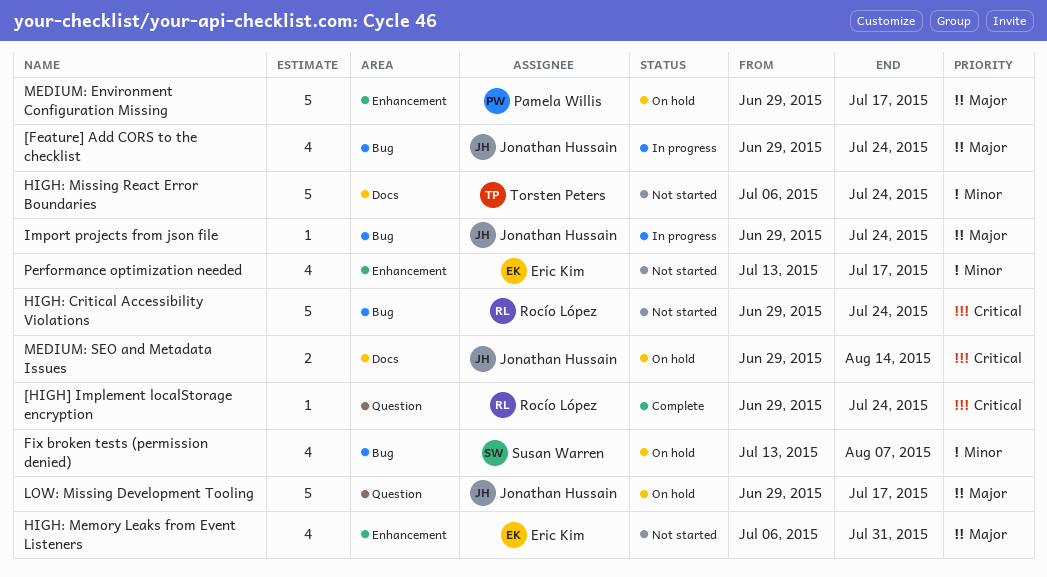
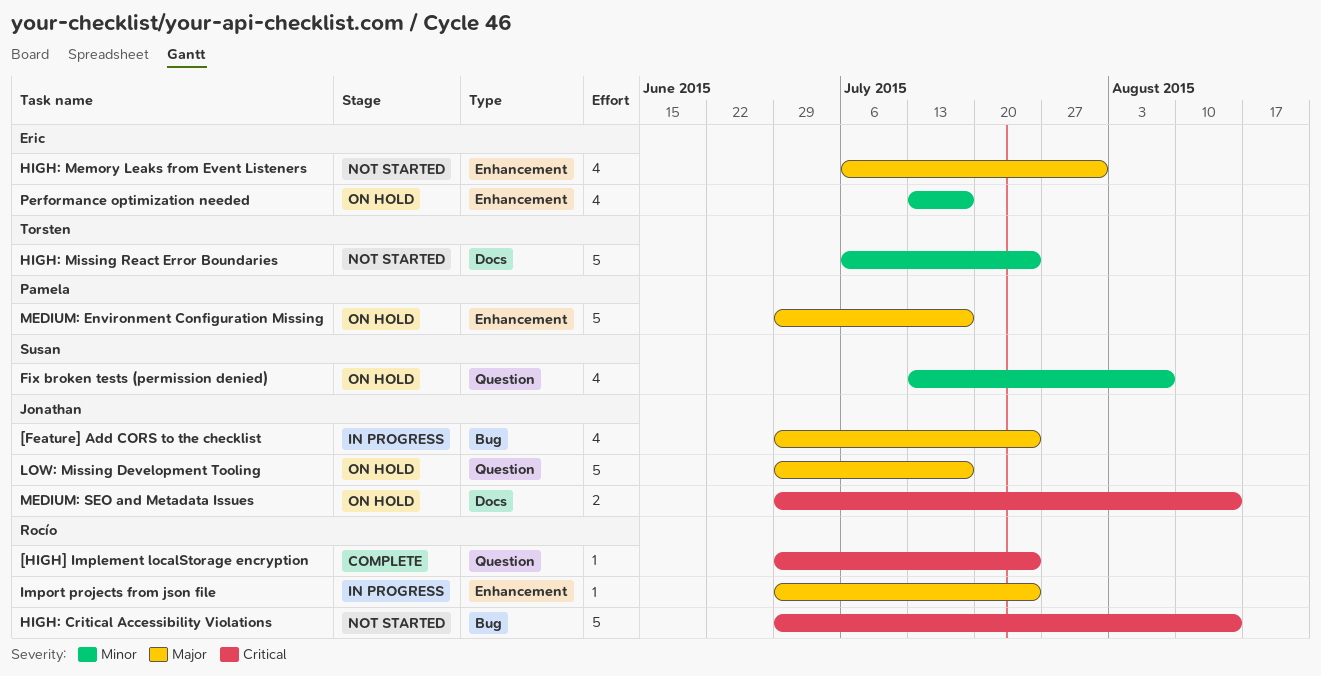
Fix broken tests (permission denied), label: Bug -> Question
HIGH: Critical Accessibility Violations, due: Jul 24 -> Aug 14
Import projects from json file, owner: Jonathan Hussain -> Rocío López
Import projects from json file, label: Bug -> Enhancement
Performance optimization needed, status: Not started -> On hold

